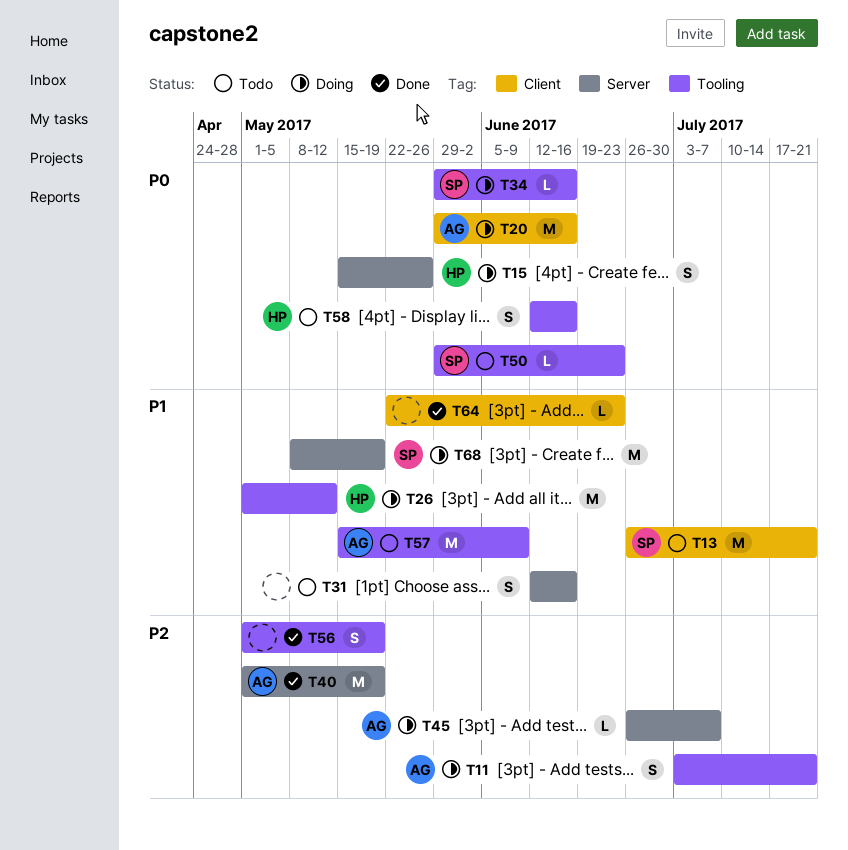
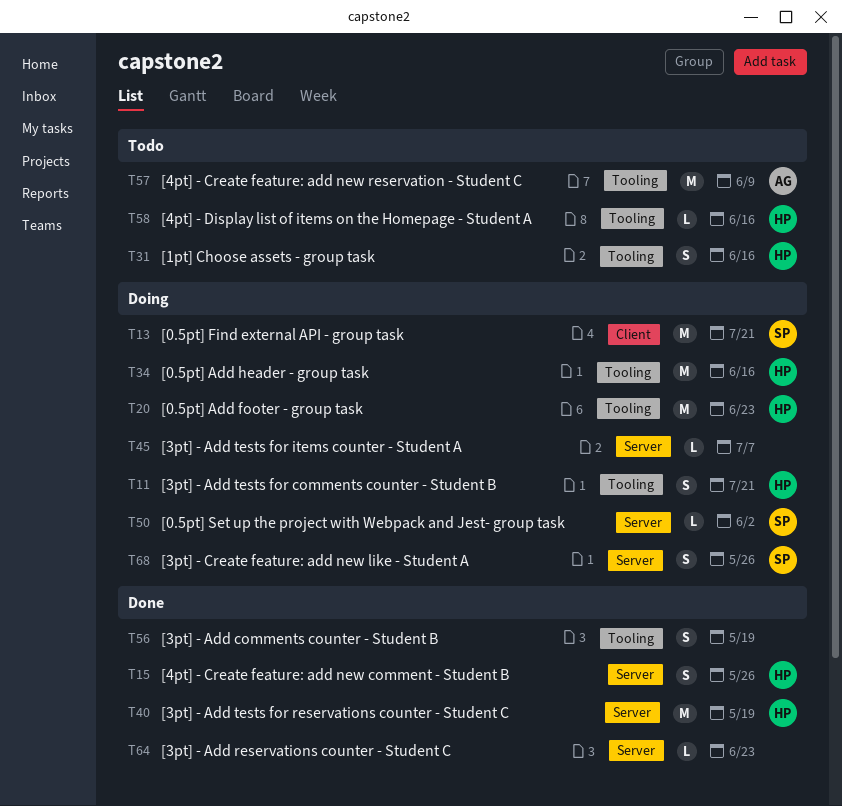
T11, owner: AG -> HP
T13, status: Todo -> Doing
T15, status: Doing -> Done
T20, owner: AG -> HP
T20, label: Client -> Tooling
T20, due: Jun 16 -> Jun 23
T26: present -> none
T31, owner: none -> HP
T31, label: Server -> Tooling
T34, owner: SP -> HP
T34, estimate: L -> M
T40, owner: AG -> HP
T45, owner: AG -> none
T50, status: Todo -> Doing
T50, label: Tooling -> Server
T50, due: Jun 23 -> Jun 2
T58, estimate: S -> L
T64, label: Client -> Server
T68, estimate: M -> S
T68, due: May 19 -> May 26

